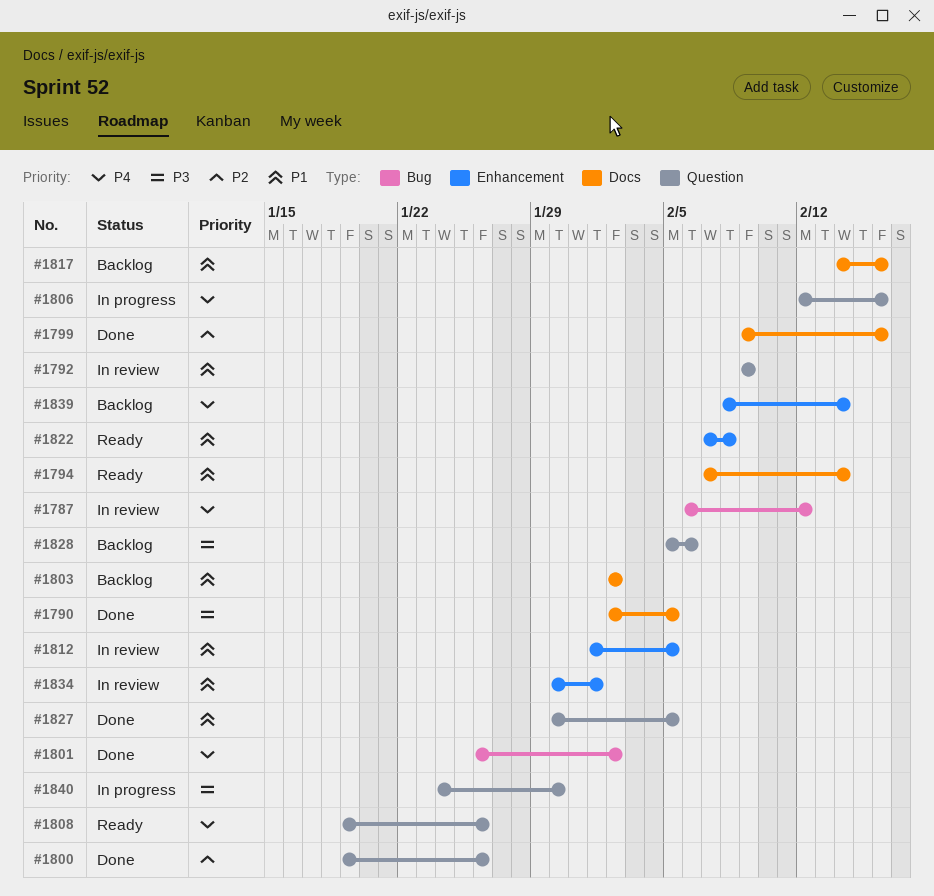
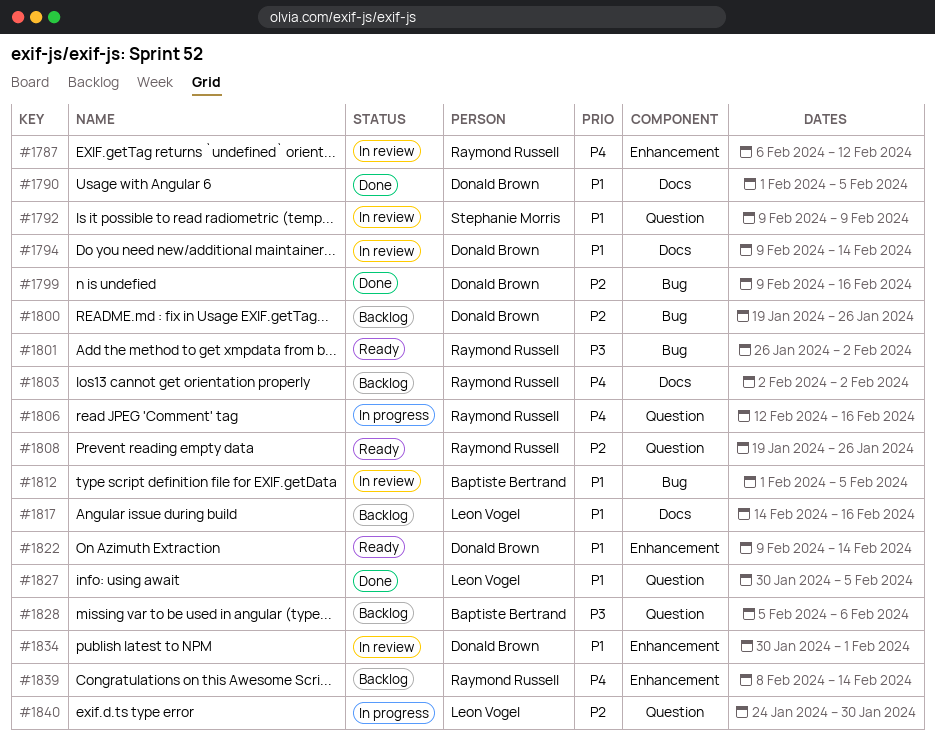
#1787, label: Bug -> Enhancement
#1790, priority: P3 -> P1
#1790, start: Feb 2 -> Feb 1
#1794, status: Ready -> In review
#1794, start: Feb 7 -> Feb 9
#1799, label: Docs -> Bug
#1800, status: Done -> Backlog
#1800, label: Question -> Bug
#1801, status: Done -> Ready
#1801, priority: P4 -> P3
#1803, priority: P1 -> P4
#1808, priority: P4 -> P2
#1812, label: Enhancement -> Bug
#1822, start: Feb 7 -> Feb 9
#1822, due: Feb 8 -> Feb 14
#1840, priority: P3 -> P2

